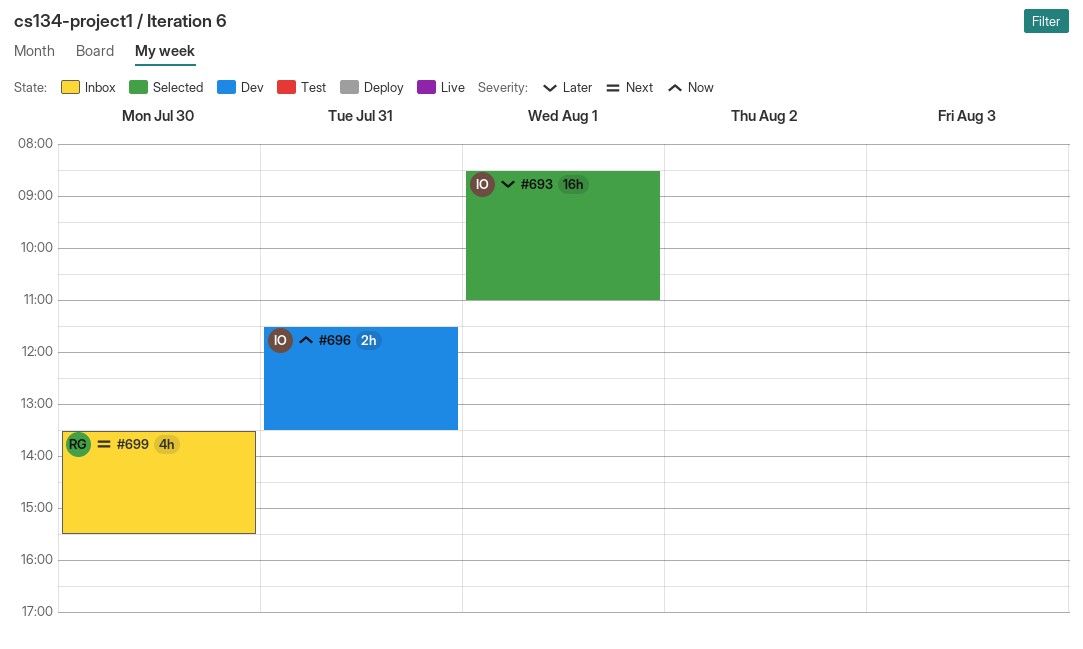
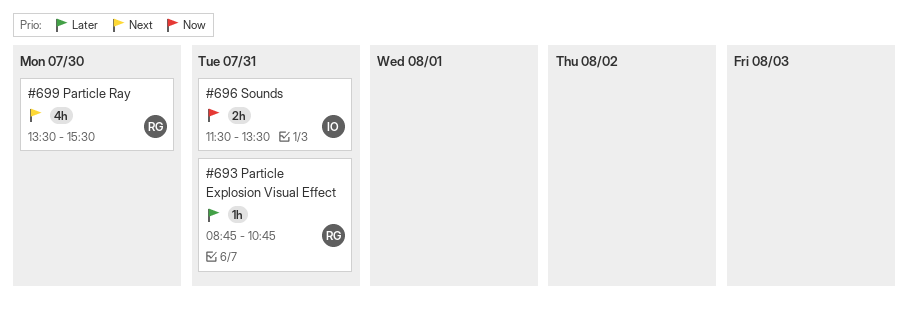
#693, owner: IO -> RG
#693, estimate: 16h -> 1h
#693, day: Aug 1 -> Jul 31
#693, begins: 08:30 -> 08:45
#693, ends: 11:00 -> 10:45

